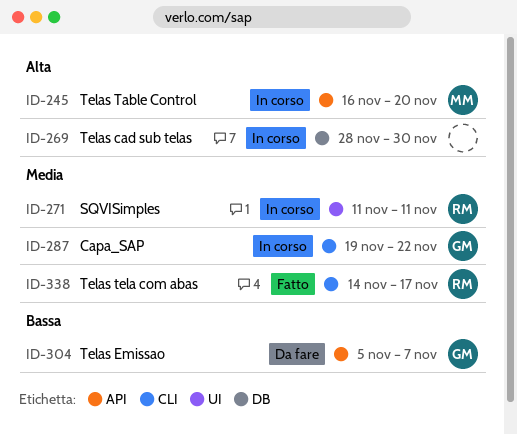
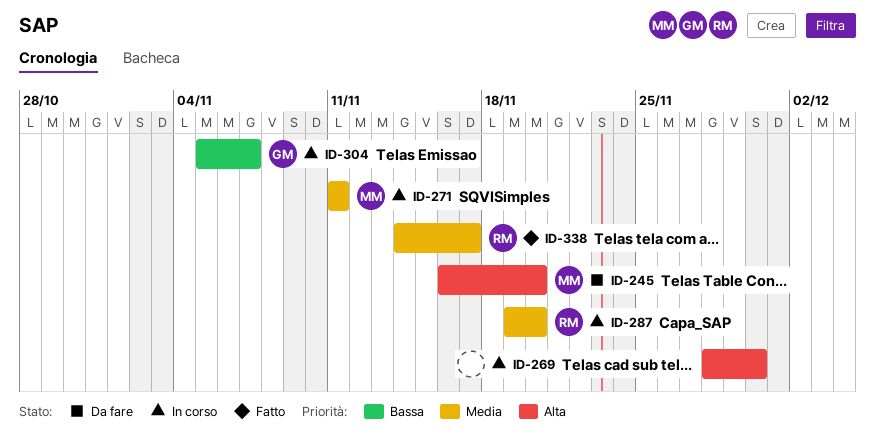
ID-245, status: In corso -> Da fare
ID-271, owner: RM -> MM
ID-287, owner: GM -> RM
ID-287, due: Nov 22 -> Nov 20
ID-304, status: Da fare -> In corso

